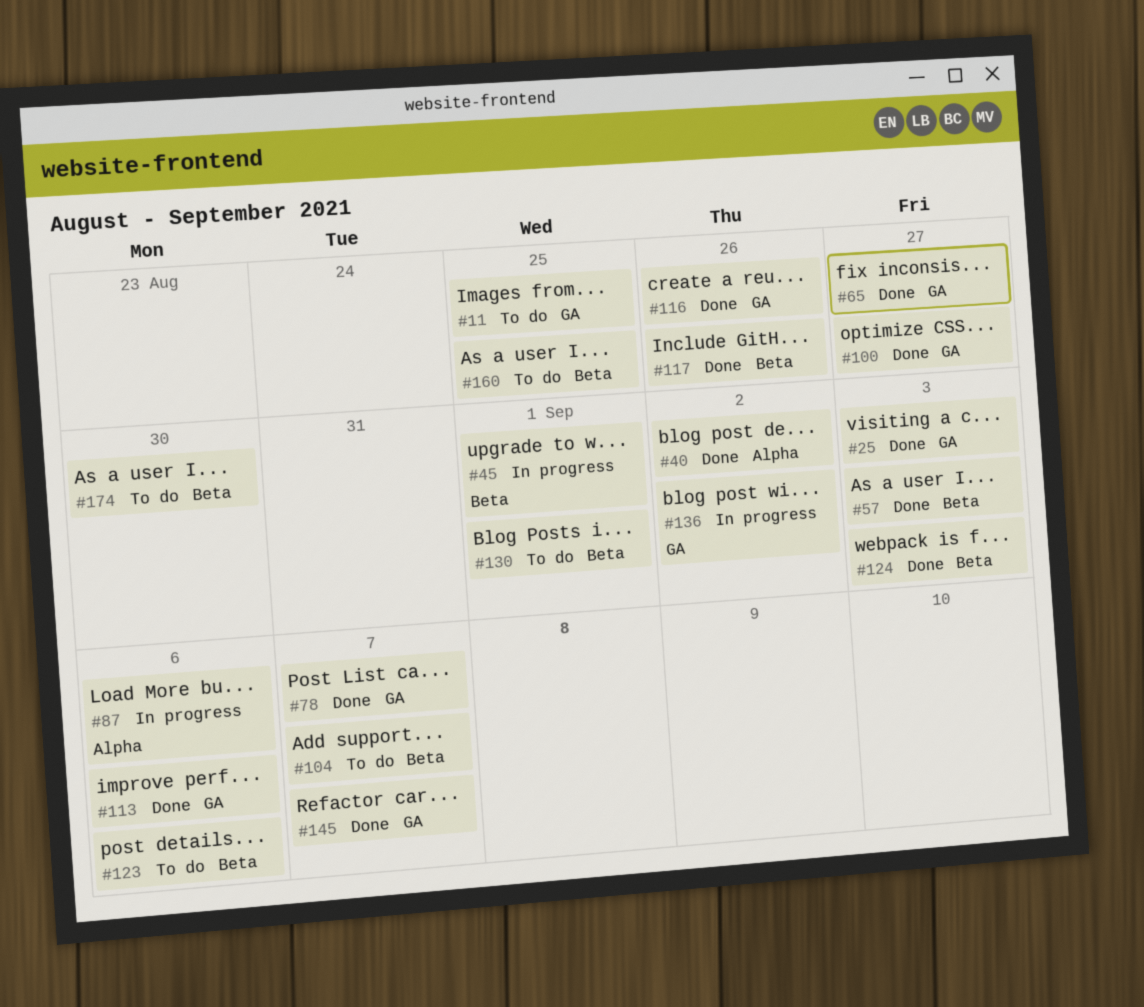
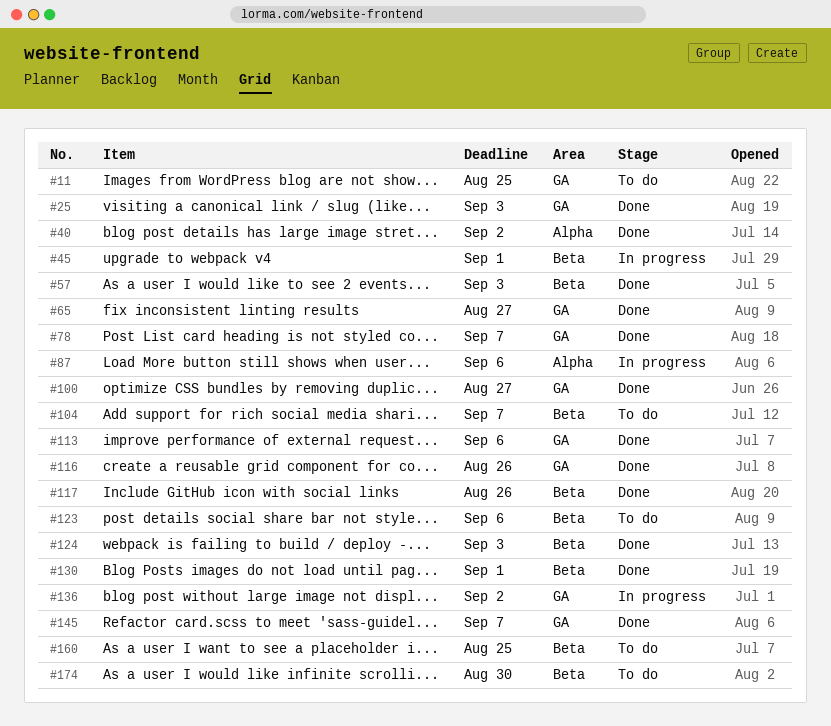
#130, status: To do -> Done

